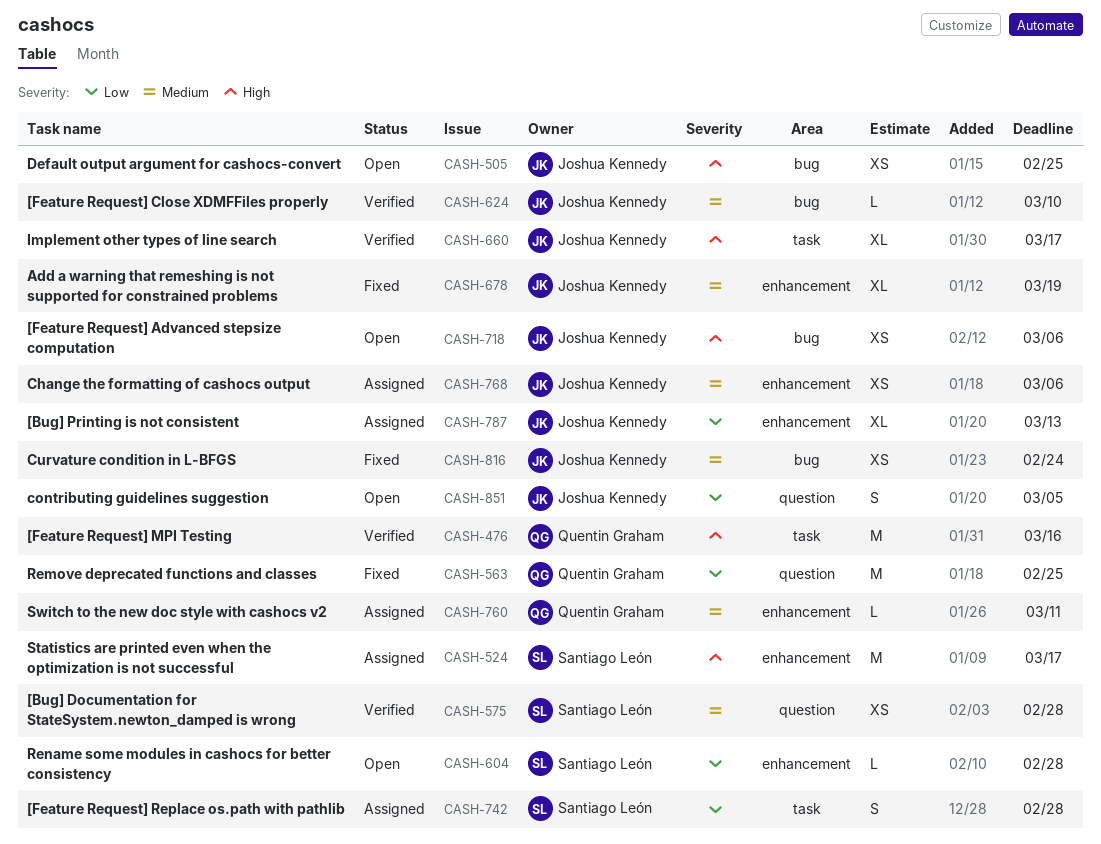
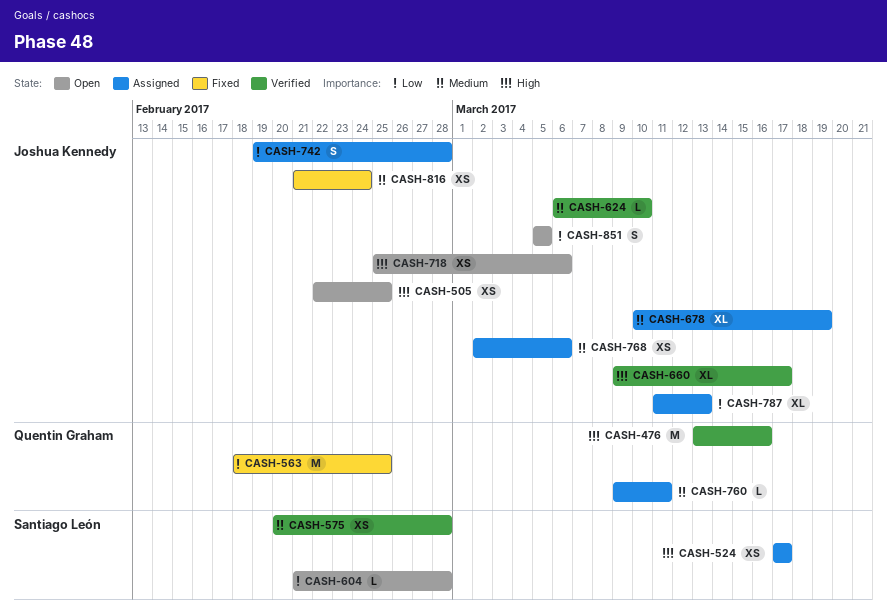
CASH-524, estimate: M -> XS
CASH-678, status: Fixed -> Assigned
CASH-742, owner: Santiago León -> Joshua Kennedy

